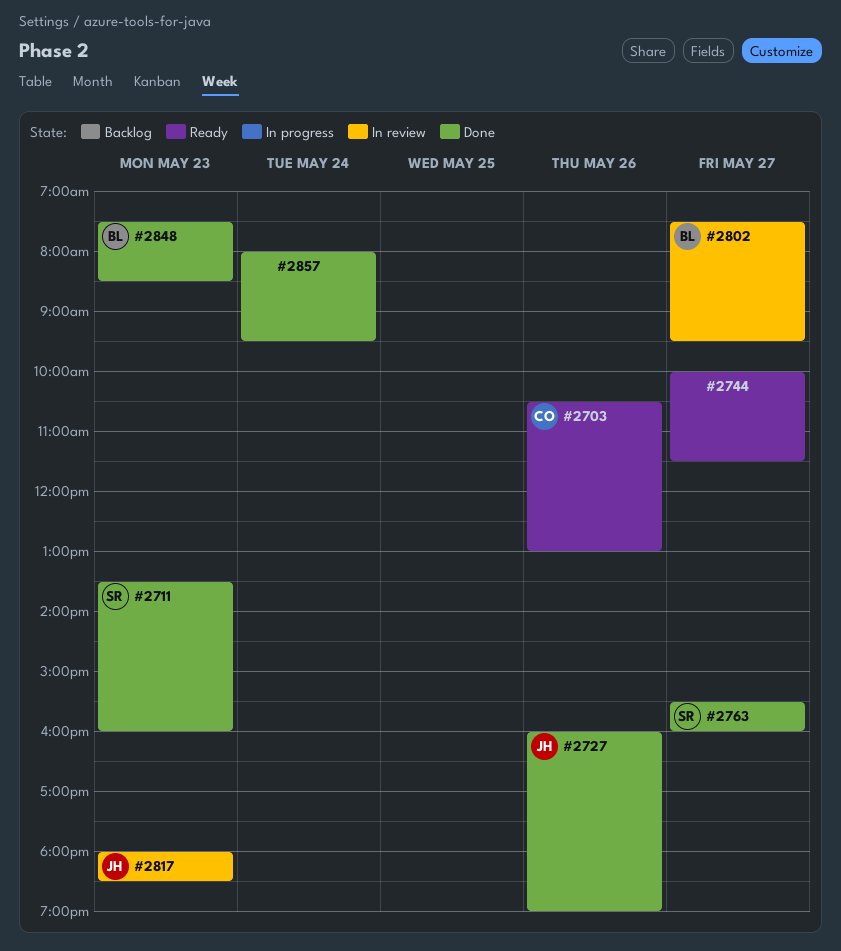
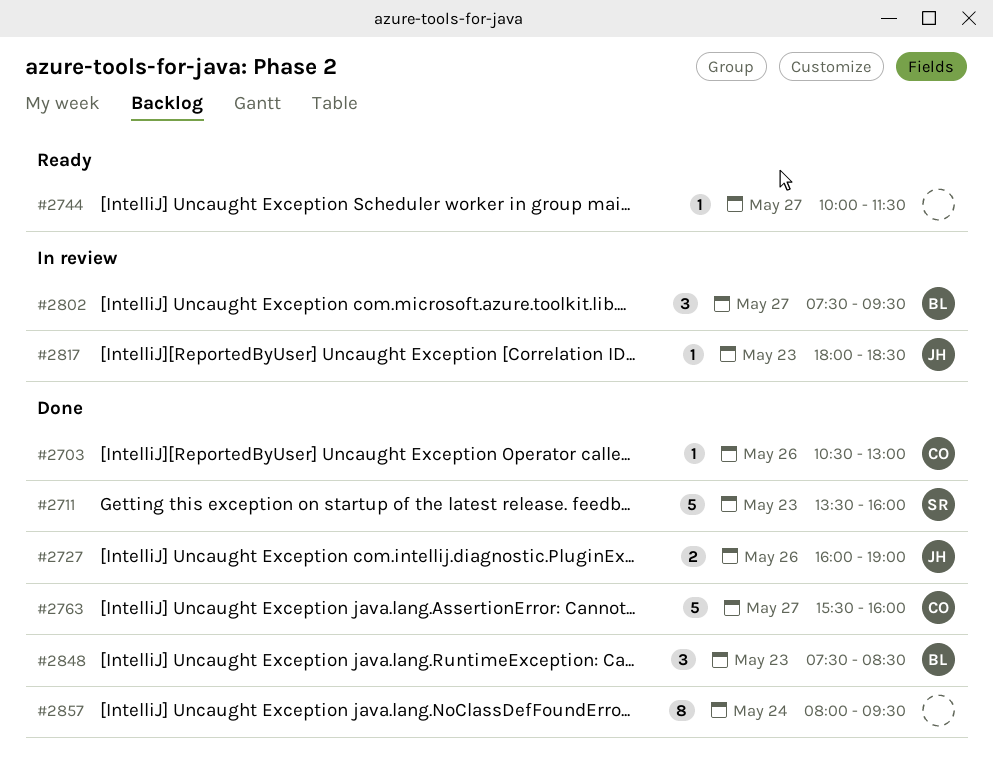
#2703, status: Ready -> Done
#2763, owner: SR -> CO

